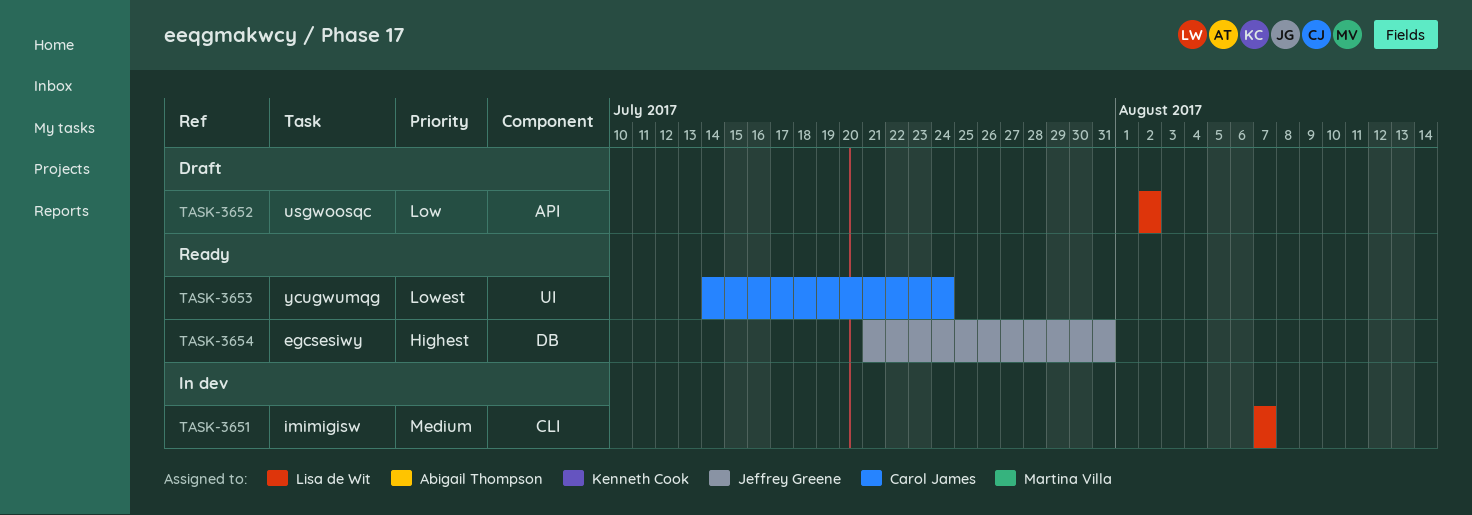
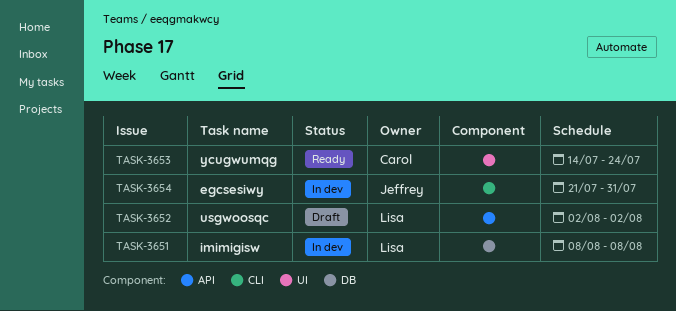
TASK-3651, label: CLI -> DB
TASK-3651, start: Aug 7 -> Aug 8
TASK-3651, due: Aug 7 -> Aug 8
TASK-3654, status: Ready -> In dev
TASK-3654, label: DB -> CLI

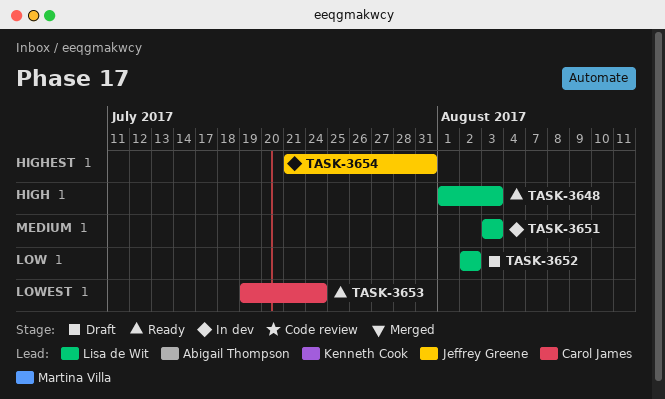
TASK-3648: none -> present
TASK-3651, start: Aug 8 -> Aug 3
TASK-3651, due: Aug 8 -> Aug 3
TASK-3653, start: Jul 14 -> Jul 19

